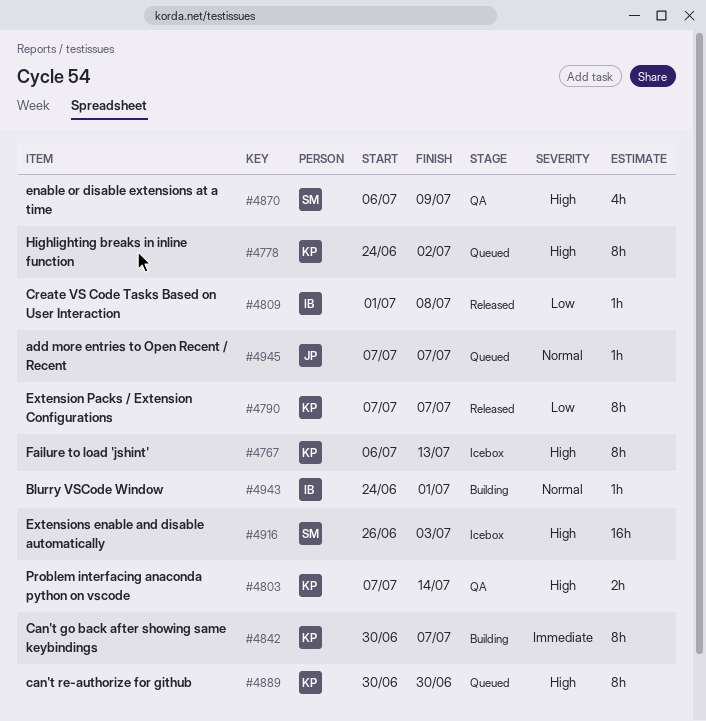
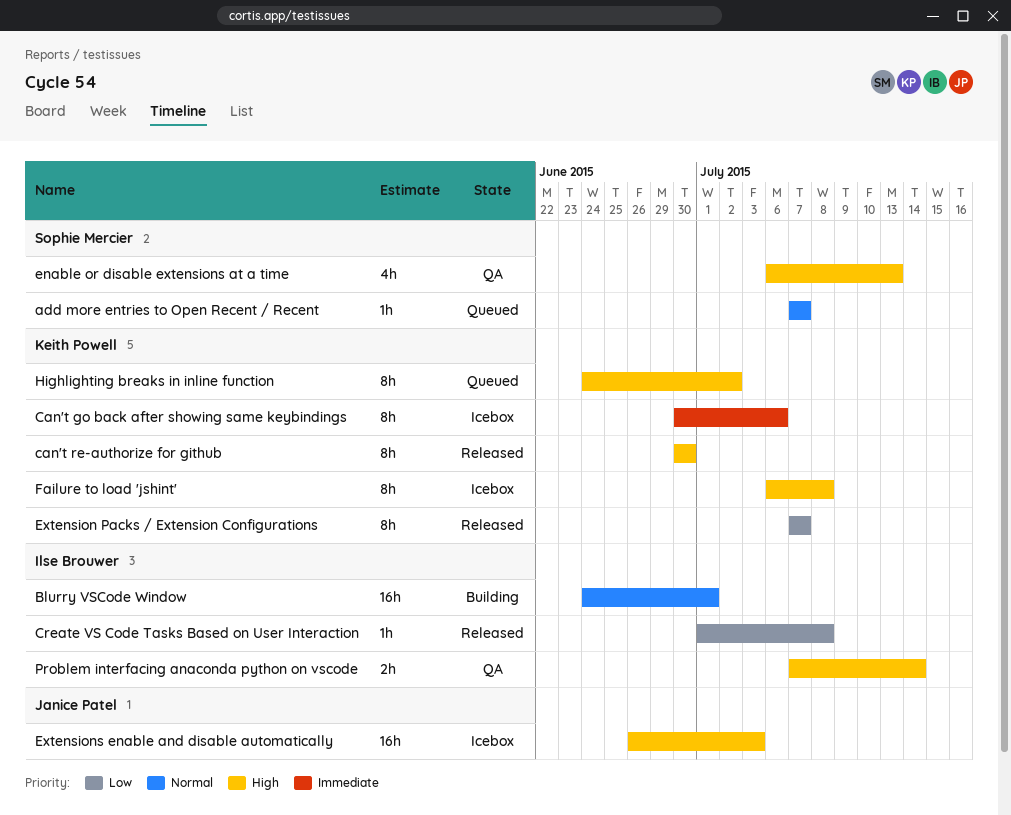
add more entries to Open Recent / Recent, owner: Janice Patel -> Sophie Mercier
Blurry VSCode Window, estimate: 1h -> 16h
Can't go back after showing same keybindings, status: Building -> Icebox
Can't go back after showing same keybindings, due: Jul 7 -> Jul 6
can't re-authorize for github, status: Queued -> Released
enable or disable extensions at a time, due: Jul 9 -> Jul 13
Extensions enable and disable automatically, owner: Sophie Mercier -> Janice Patel
Failure to load 'jshint', due: Jul 13 -> Jul 8
Problem interfacing anaconda python on vscode, owner: Keith Powell -> Ilse Brouwer

